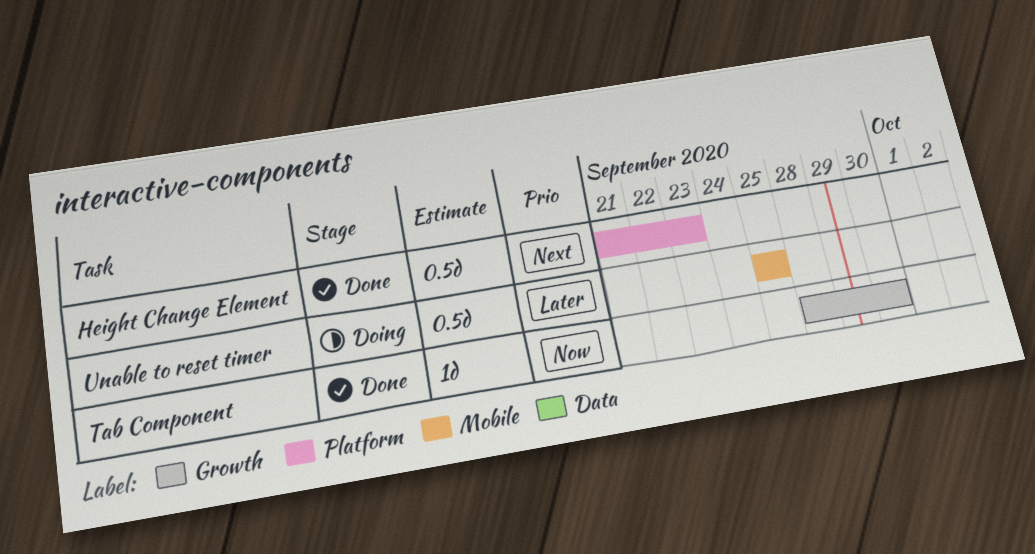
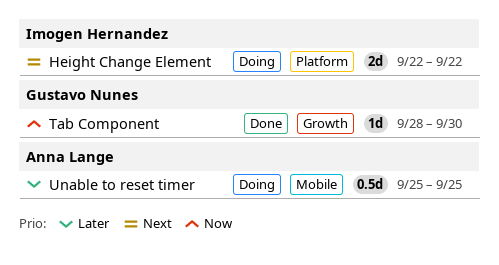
Height Change Element, status: Done -> Doing
Height Change Element, estimate: 0.5d -> 2d
Height Change Element, start: Sep 21 -> Sep 22
Height Change Element, due: Sep 23 -> Sep 22

